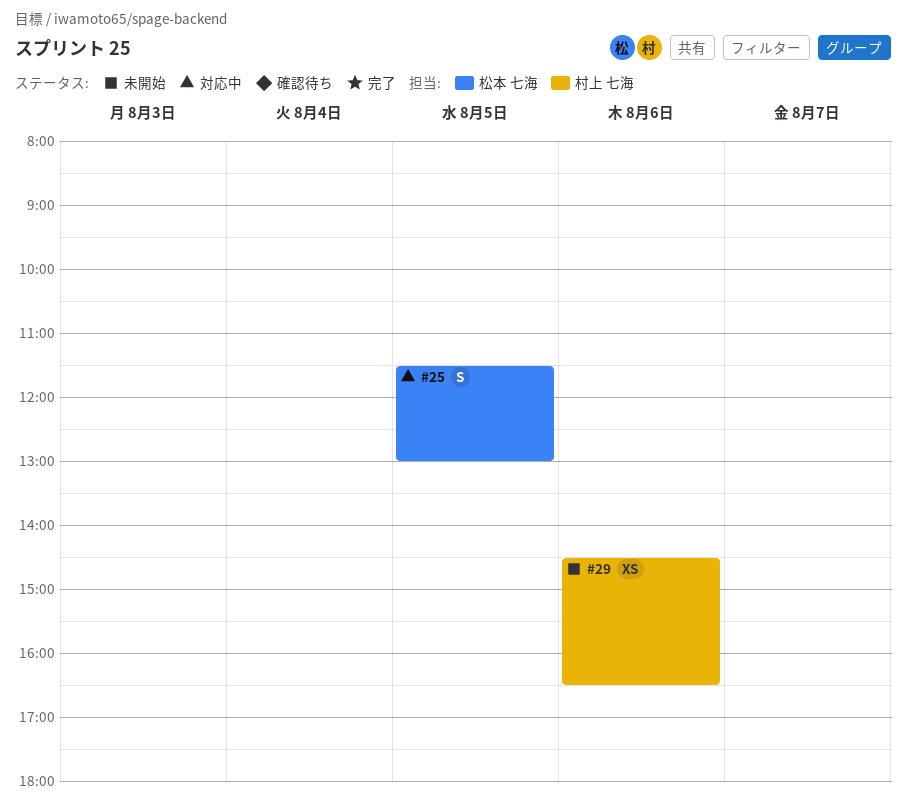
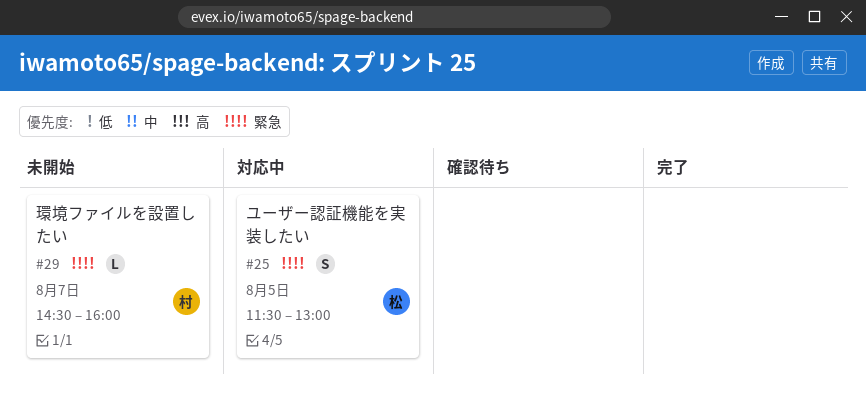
#29, estimate: XS -> L
#29, day: Aug 6 -> Aug 7
#29, ends: 16:30 -> 16:00

